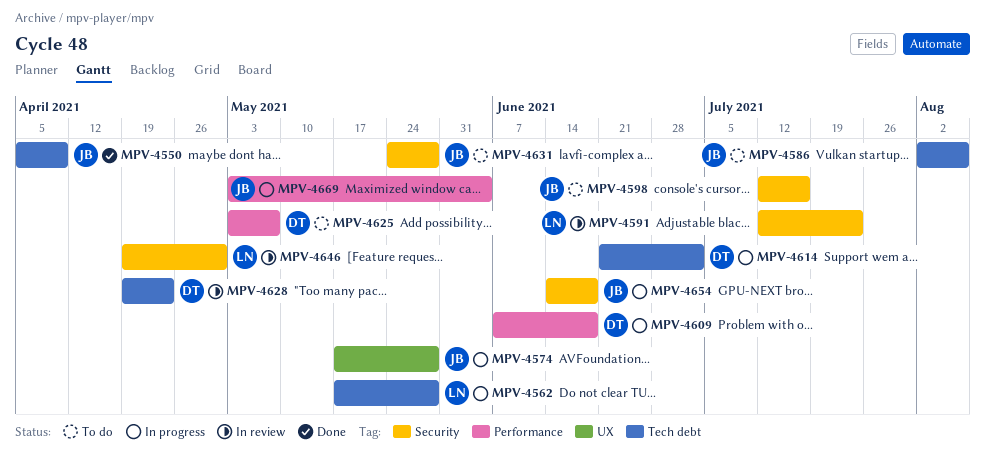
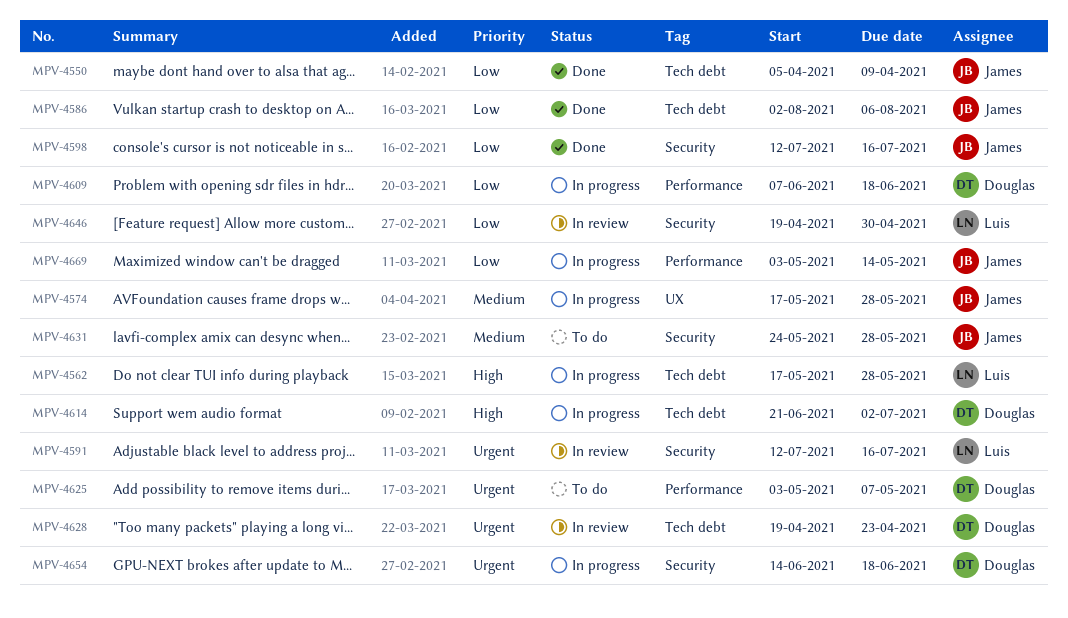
MPV-4586, status: To do -> Done
MPV-4591, due: Jul 23 -> Jul 16
MPV-4598, status: To do -> Done
MPV-4654, owner: James -> Douglas
MPV-4669, due: Jun 4 -> May 14

